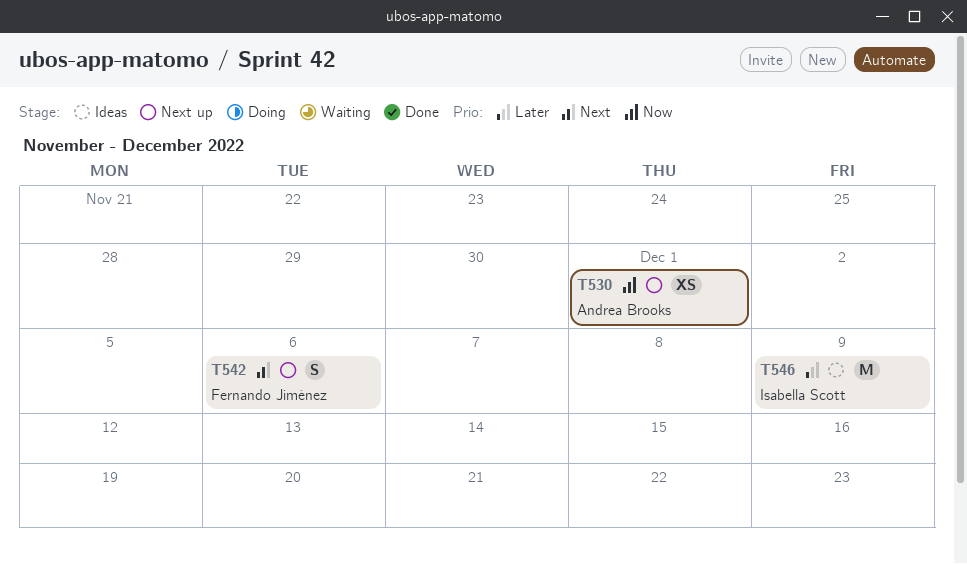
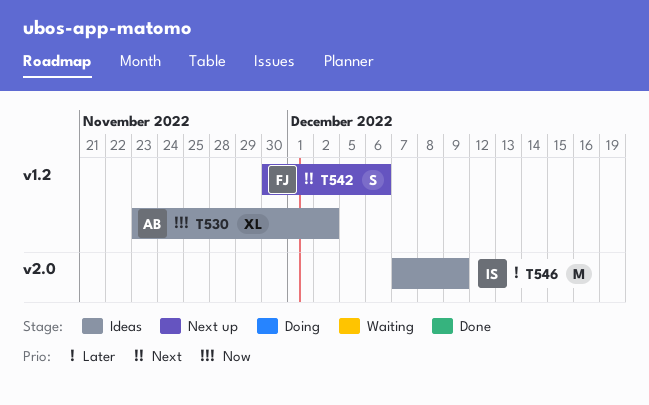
T530, status: Next up -> Ideas
T530, estimate: XS -> XL
T530, due: Dec 1 -> Dec 2

